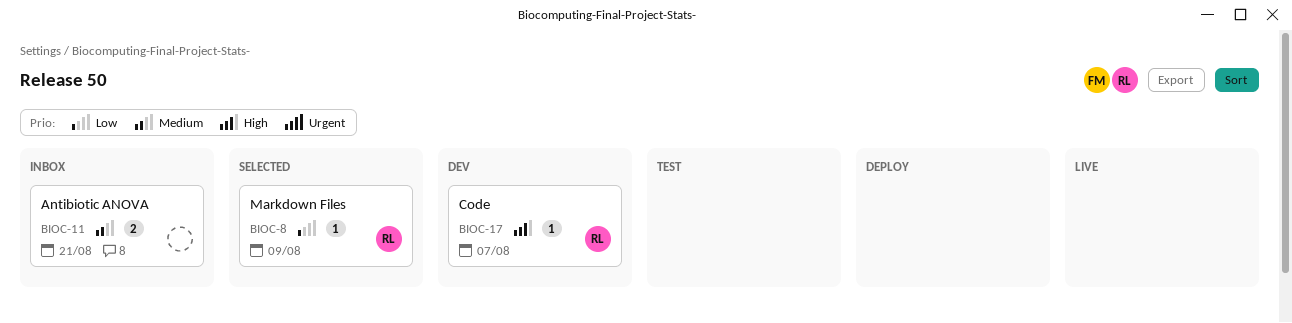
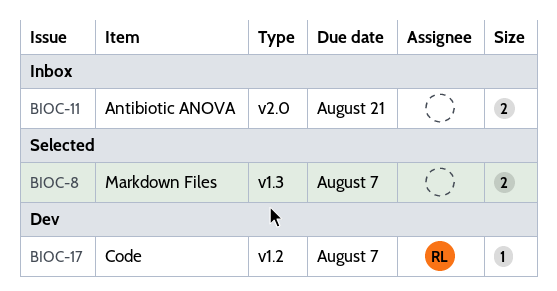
BIOC-8, owner: RL -> none
BIOC-8, estimate: 1 -> 2
BIOC-8, due: Aug 9 -> Aug 7

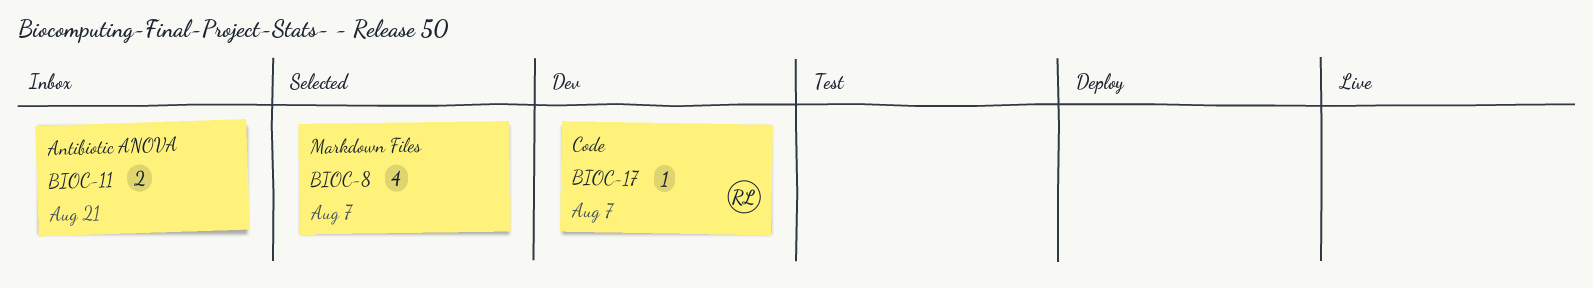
BIOC-8, estimate: 2 -> 4

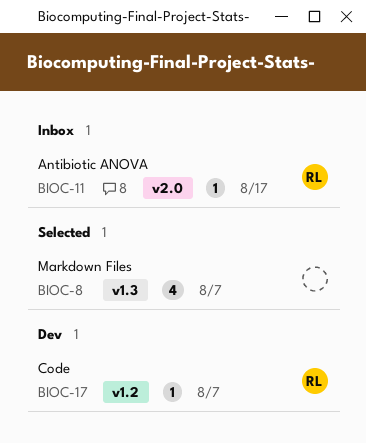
BIOC-11, owner: none -> RL
BIOC-11, estimate: 2 -> 1
BIOC-11, due: Aug 21 -> Aug 17

